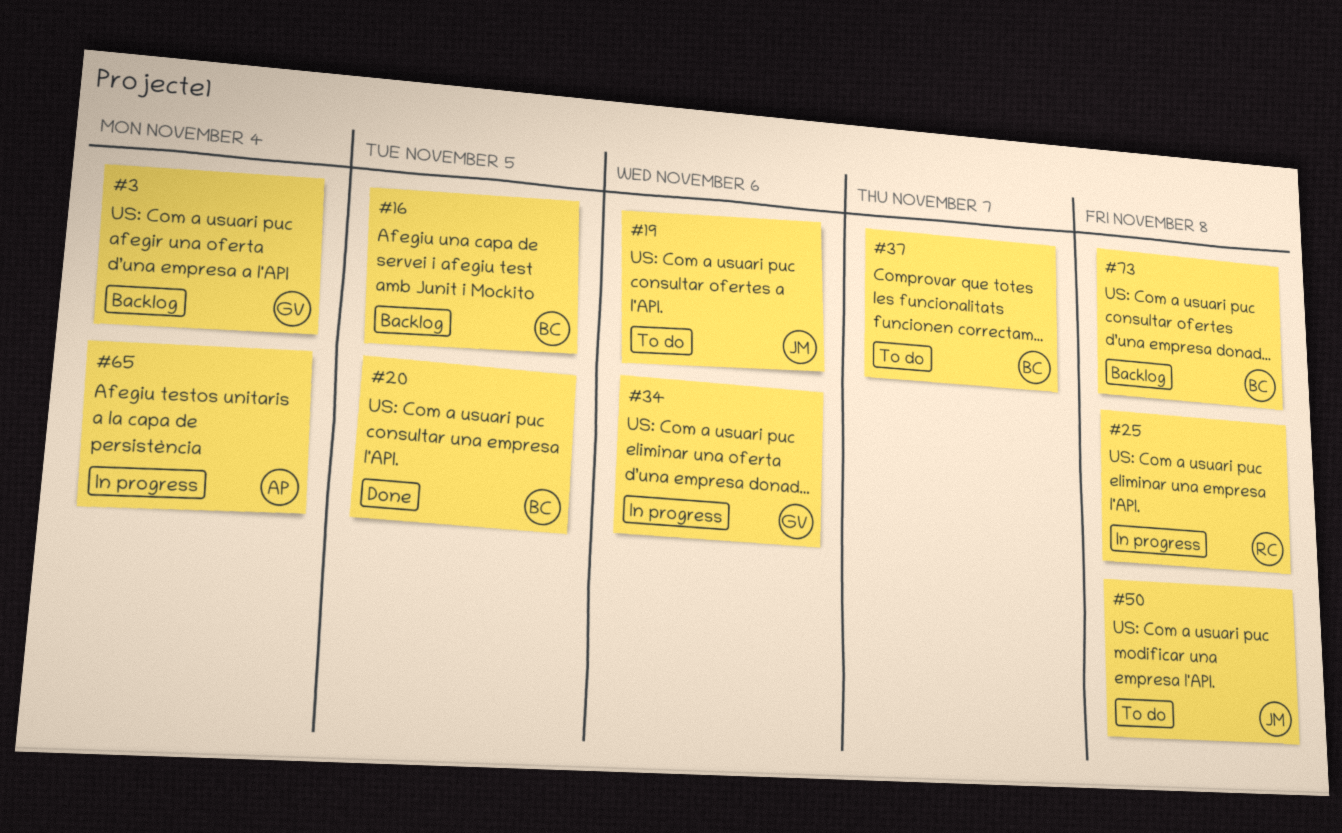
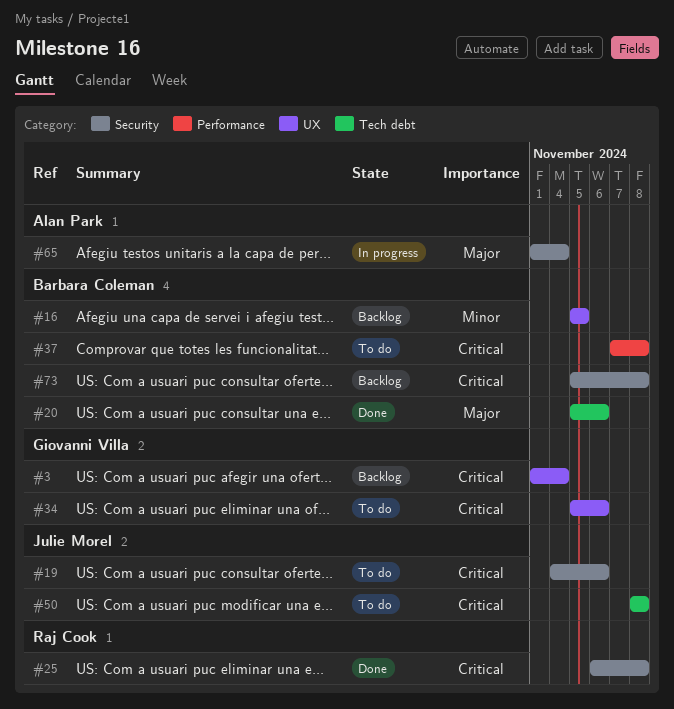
#20, due: Nov 5 -> Nov 6
#25, status: In progress -> Done
#34, status: In progress -> To do
#37, due: Nov 7 -> Nov 8

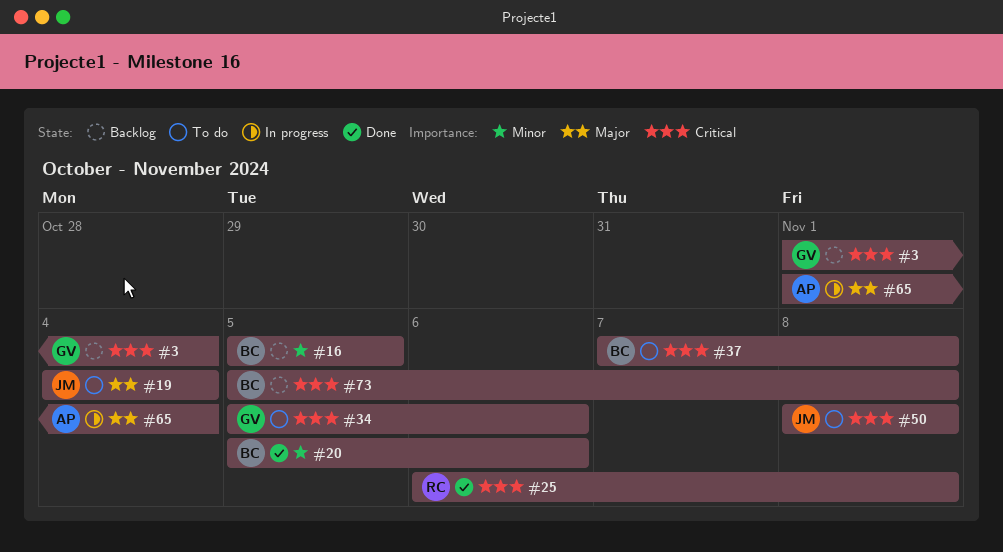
#19, priority: Critical -> Major
#19, due: Nov 6 -> Nov 4
#20, priority: Major -> Minor

